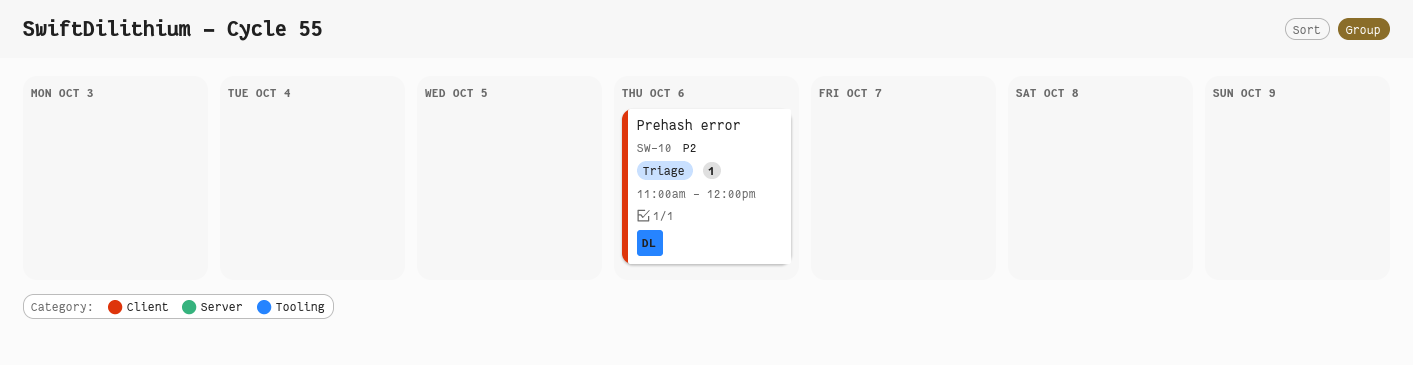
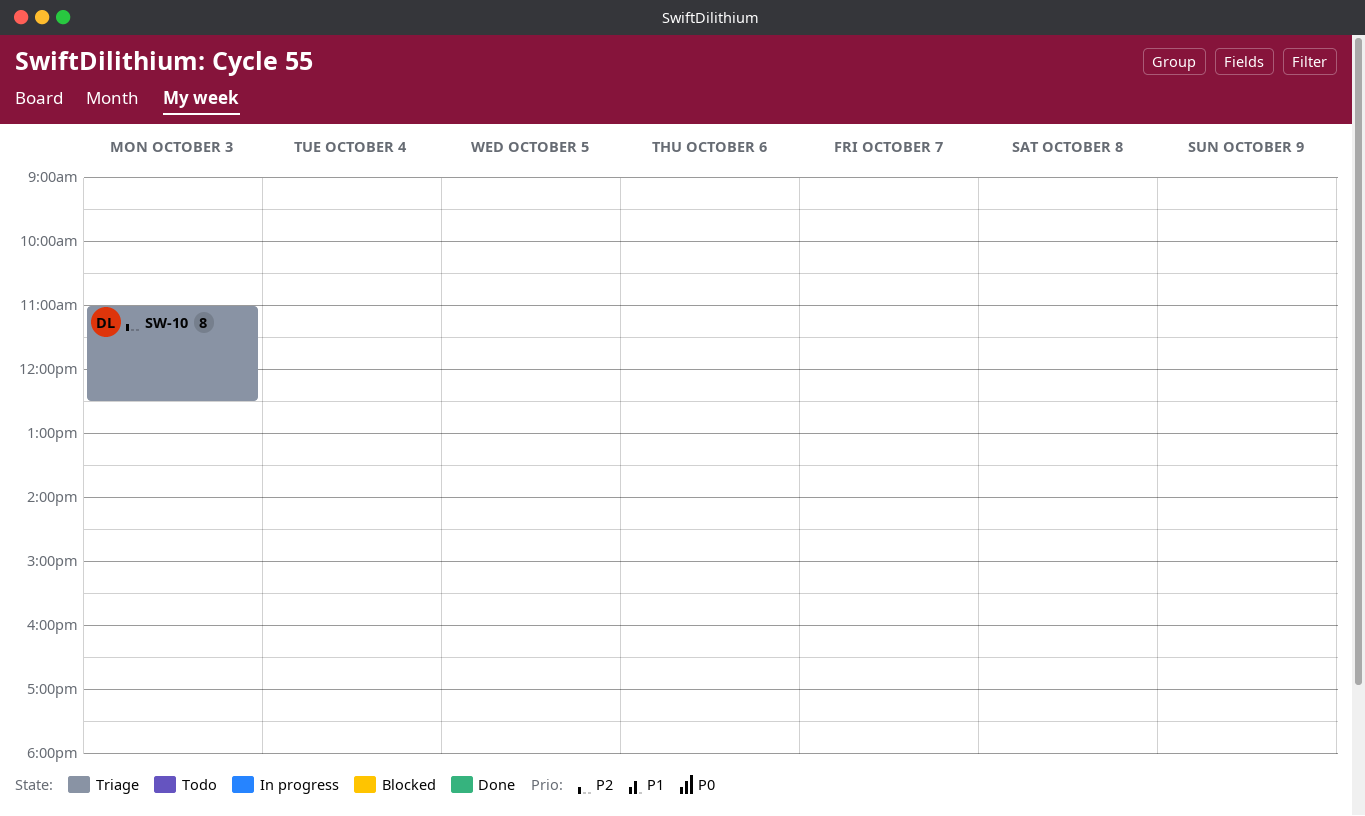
SW-10, estimate: 1 -> 8
SW-10, day: Oct 6 -> Oct 3
SW-10, ends: 12:00 -> 12:30

